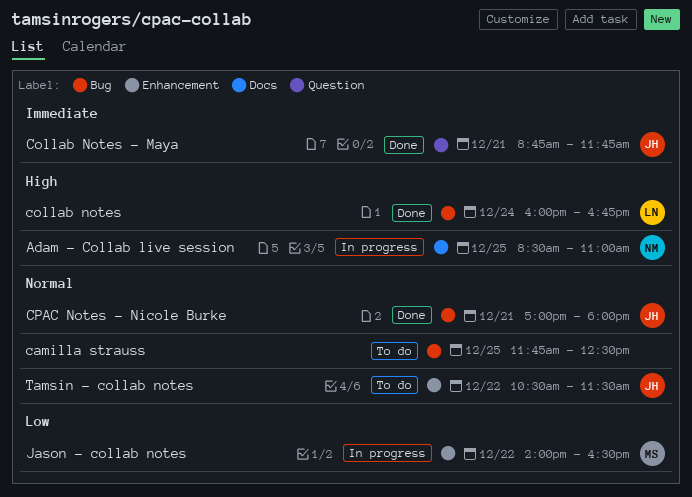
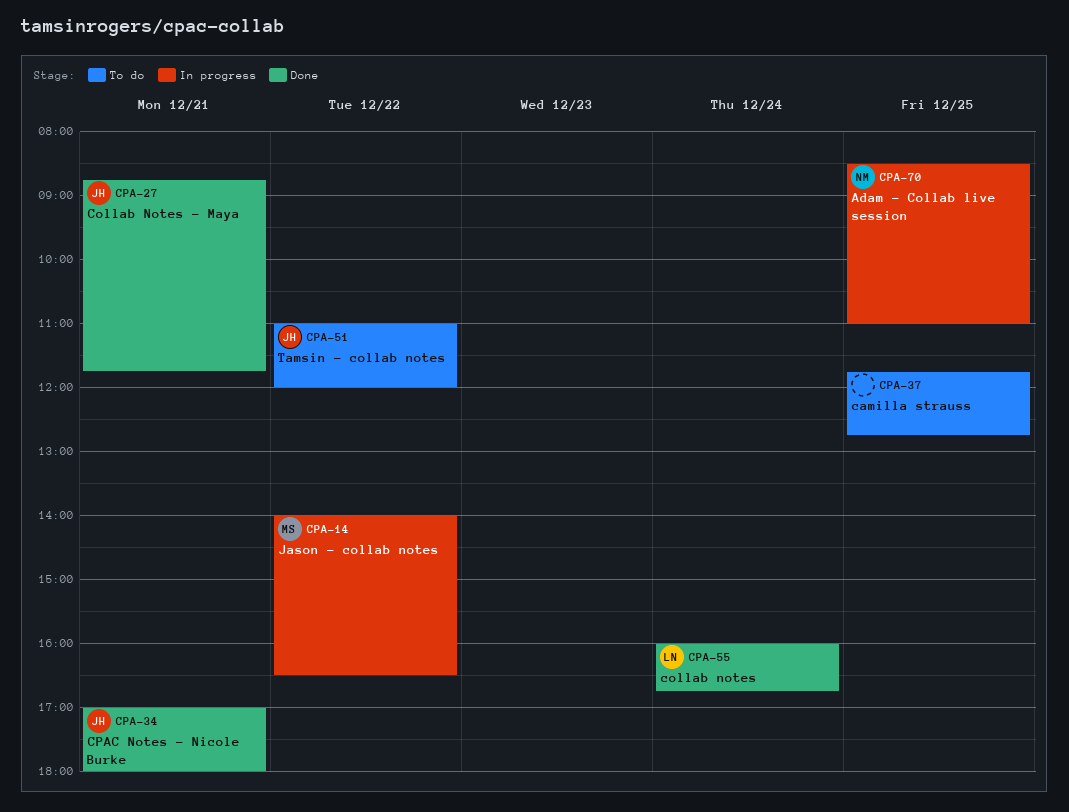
camilla strauss, ends: 12:30 -> 12:45
Tamsin - collab notes, begins: 10:30 -> 11:00
Tamsin - collab notes, ends: 11:30 -> 12:00

